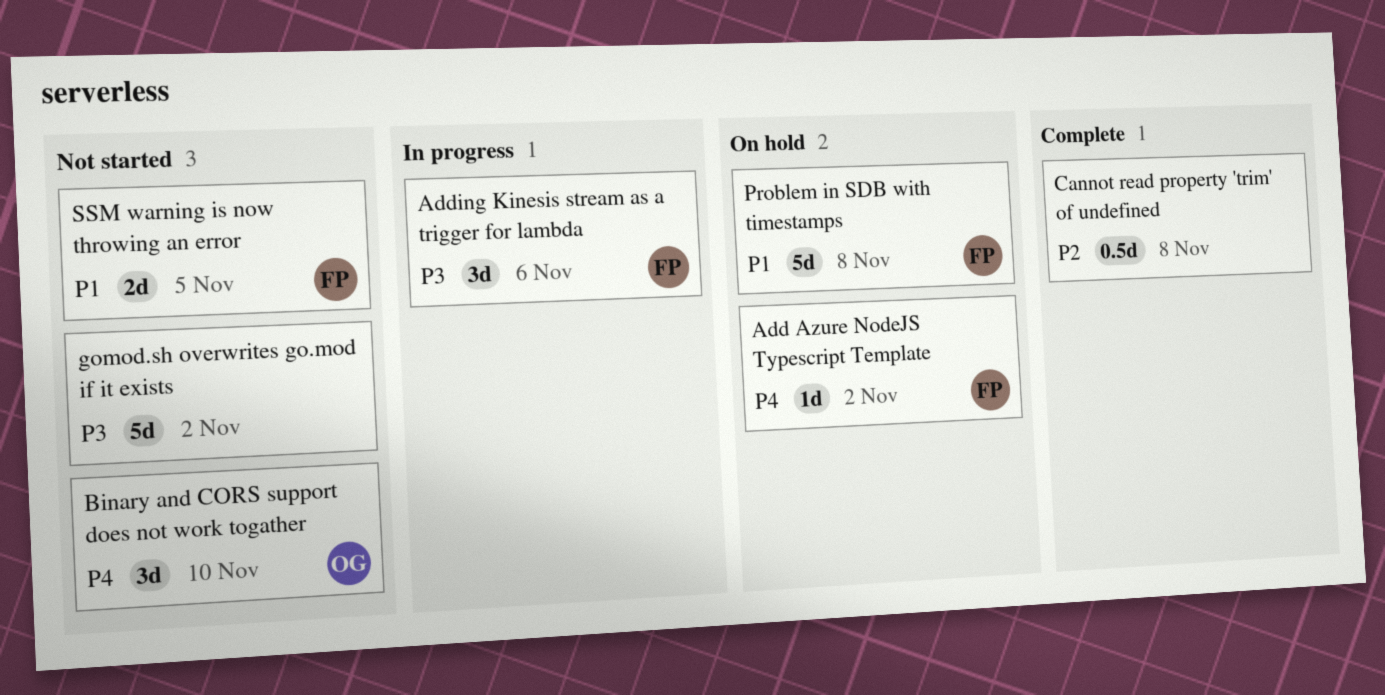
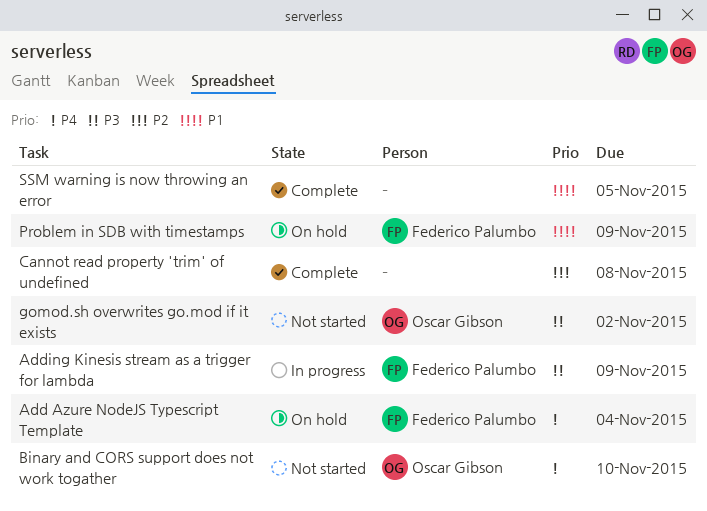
Add Azure NodeJS Typescript Template, due: Nov 2 -> Nov 4
Adding Kinesis stream as a trigger for lambda, due: Nov 6 -> Nov 9
gomod.sh overwrites go.mod if it exists, owner: none -> Oscar Gibson
Problem in SDB with timestamps, due: Nov 8 -> Nov 9
SSM warning is now throwing an error, status: Not started -> Complete
SSM warning is now throwing an error, owner: Federico Palumbo -> none

